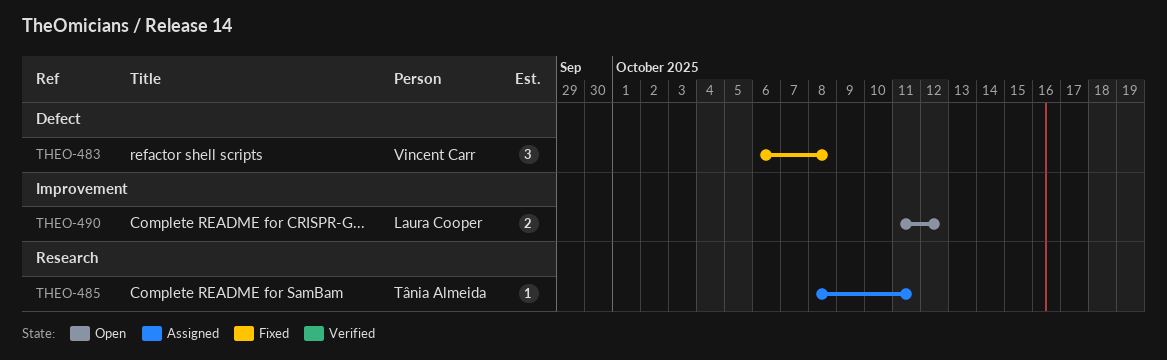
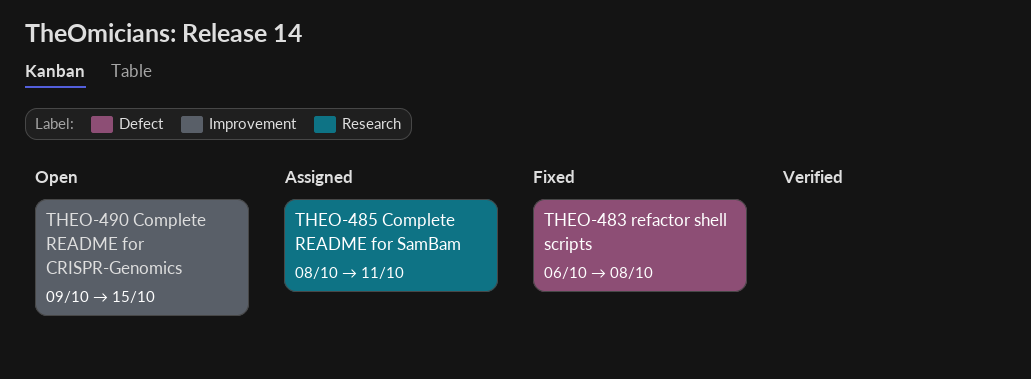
THEO-490, start: Oct 11 -> Oct 9
THEO-490, due: Oct 12 -> Oct 15

